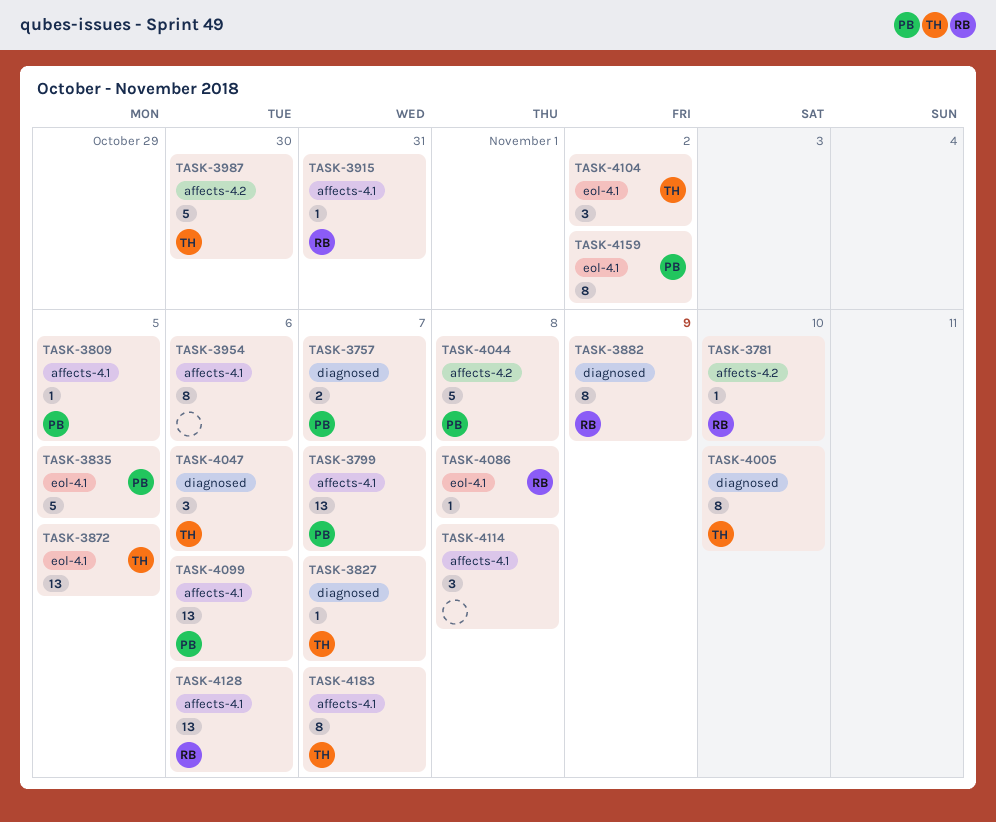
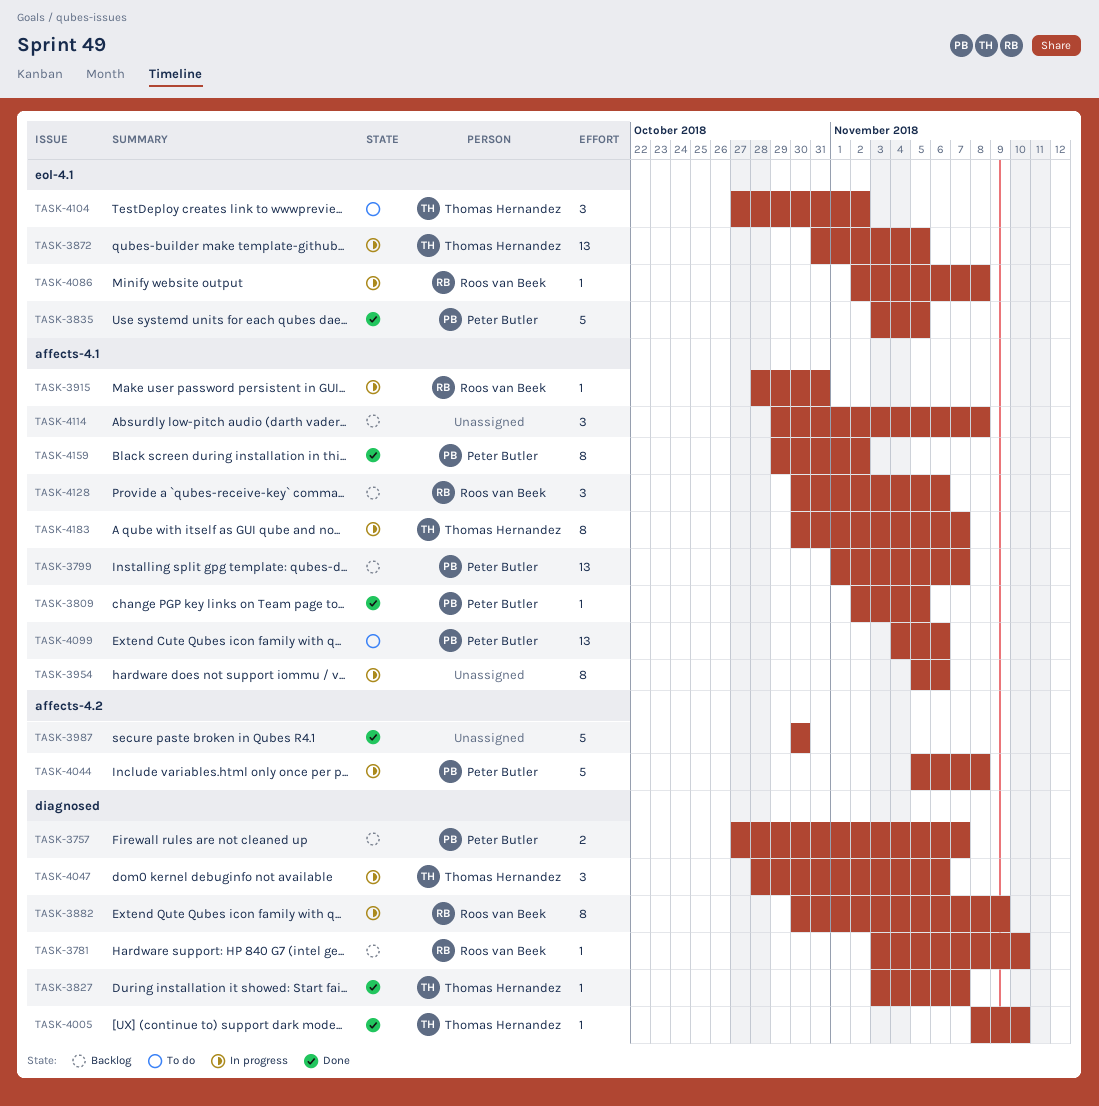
TASK-3781, label: affects-4.2 -> diagnosed
TASK-3987, owner: Thomas Hernandez -> none
TASK-4005, estimate: 8 -> 1
TASK-4128, estimate: 13 -> 3
TASK-4159, label: eol-4.1 -> affects-4.1

